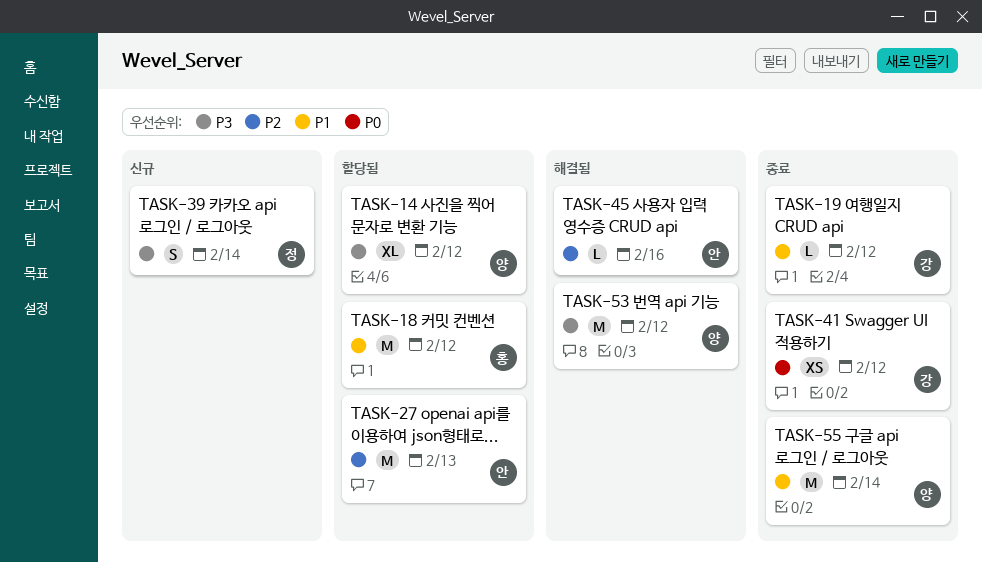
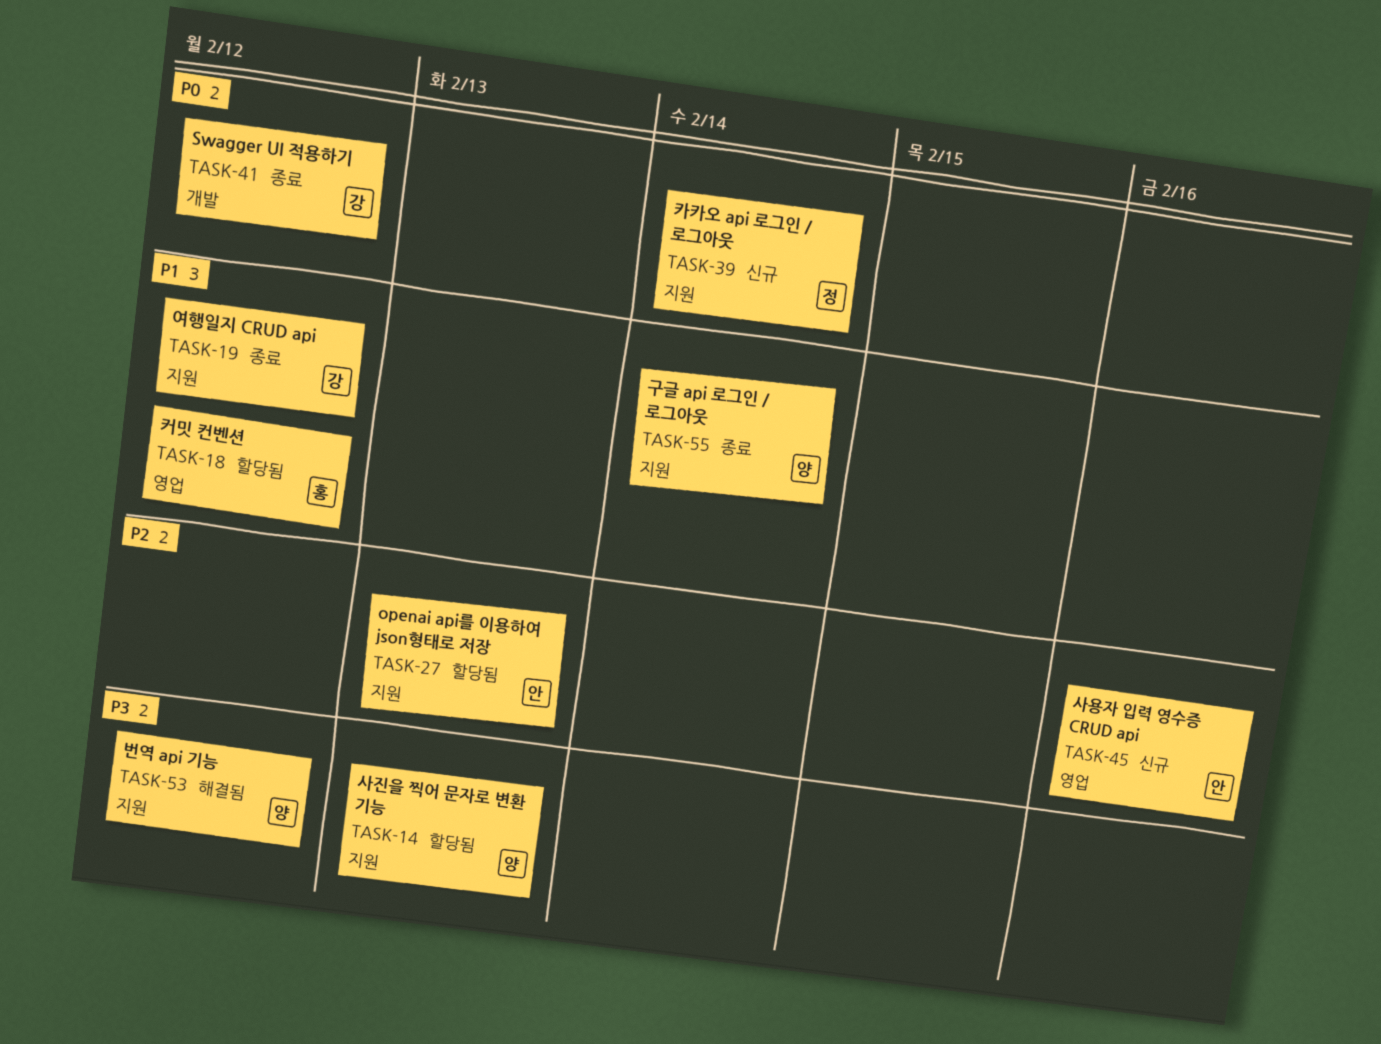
TASK-14, due: Feb 12 -> Feb 13
TASK-39, priority: P3 -> P0
TASK-45, status: 해결됨 -> 신규

